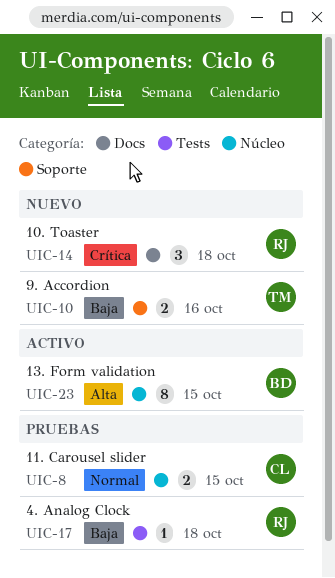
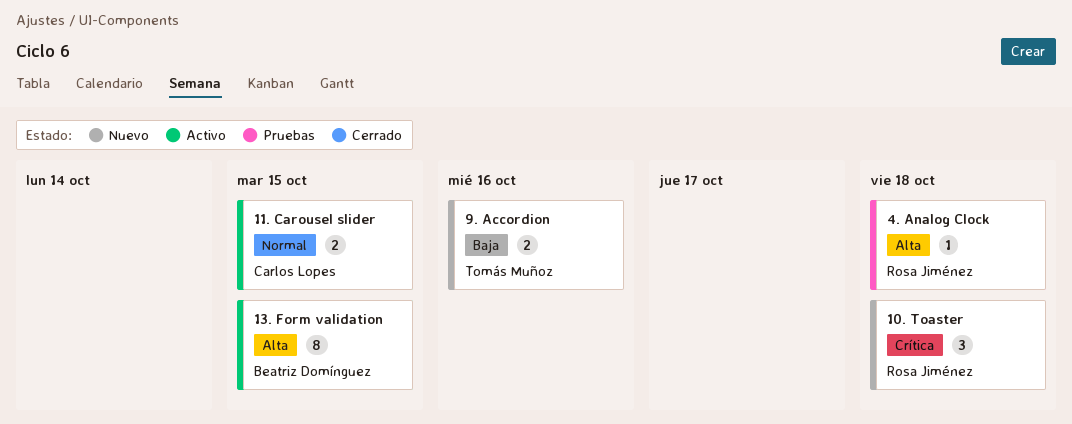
11. Carousel slider, status: Pruebas -> Activo
4. Analog Clock, priority: Baja -> Alta

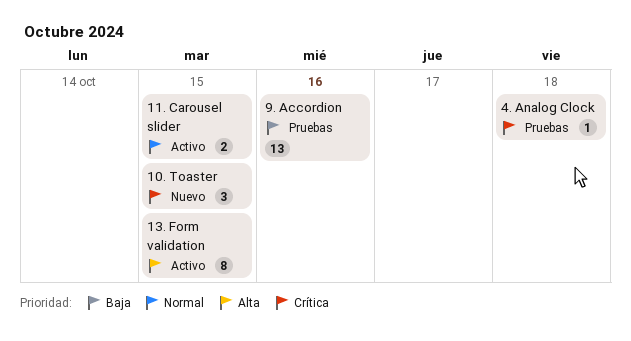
10. Toaster, due: Oct 18 -> Oct 15
4. Analog Clock, priority: Alta -> Crítica
9. Accordion, status: Nuevo -> Pruebas
9. Accordion, estimate: 2 -> 13

